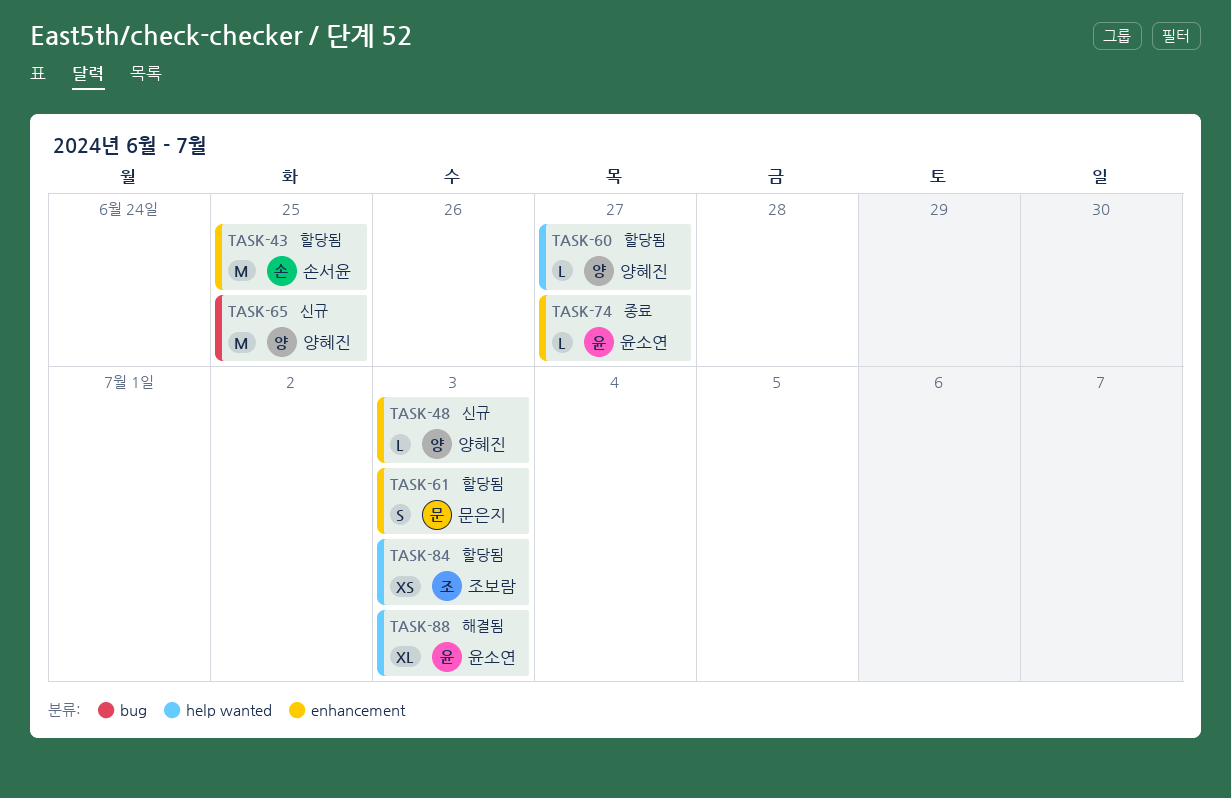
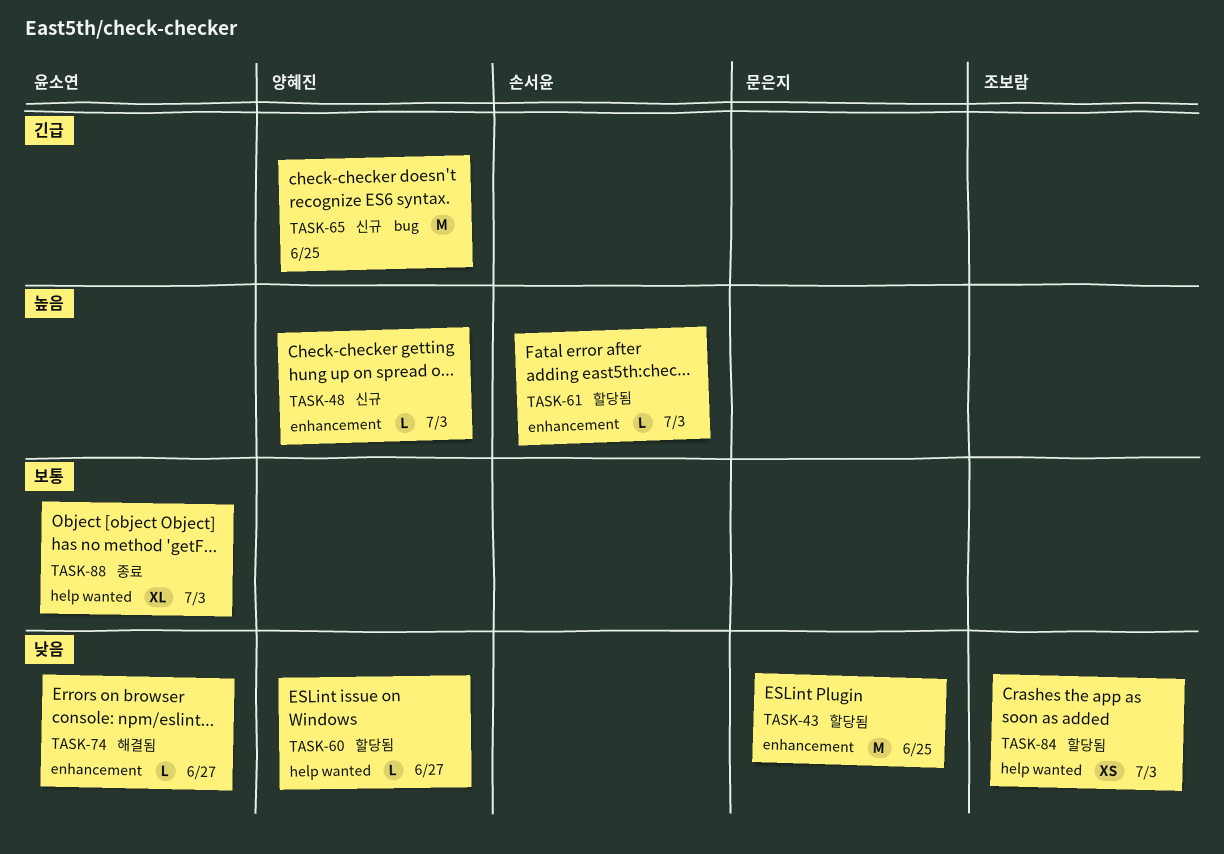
TASK-43, owner: 손서윤 -> 문은지
TASK-61, owner: 문은지 -> 손서윤
TASK-61, estimate: S -> L
TASK-74, status: 종료 -> 해결됨
TASK-88, status: 해결됨 -> 종료

